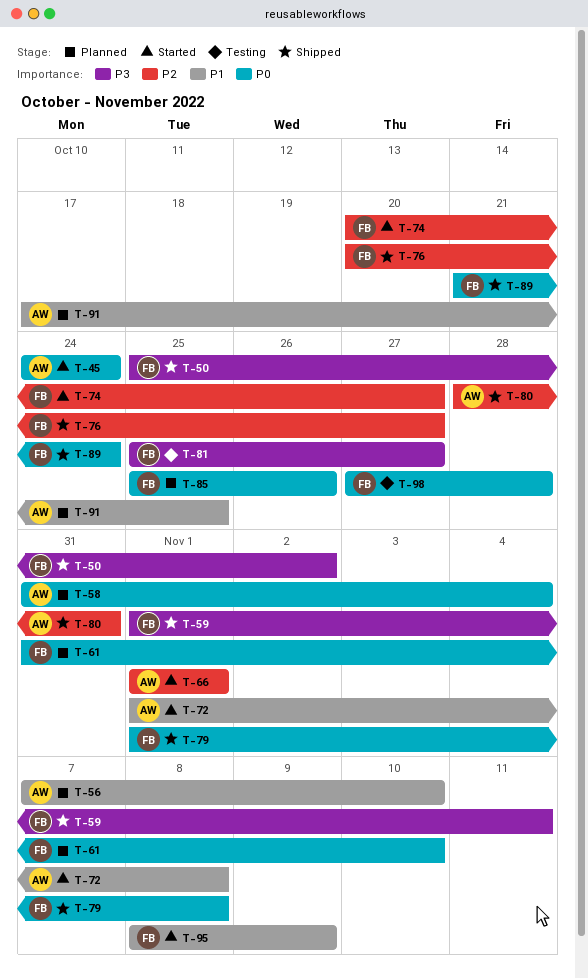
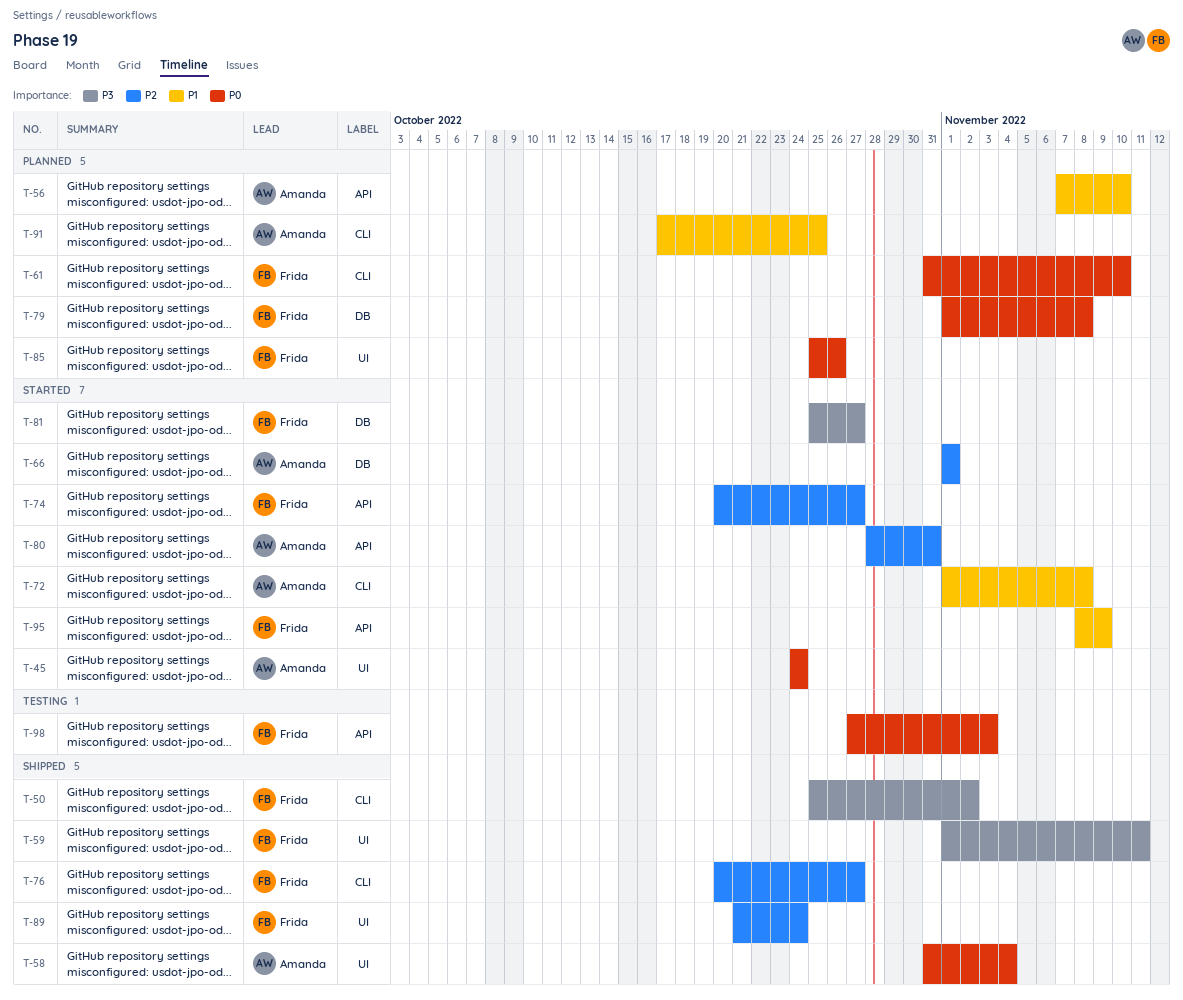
T-58, status: Planned -> Shipped
T-79, status: Shipped -> Planned
T-80, status: Shipped -> Started
T-81, status: Testing -> Started
T-89, priority: P0 -> P2
T-98, due: Oct 28 -> Nov 3

